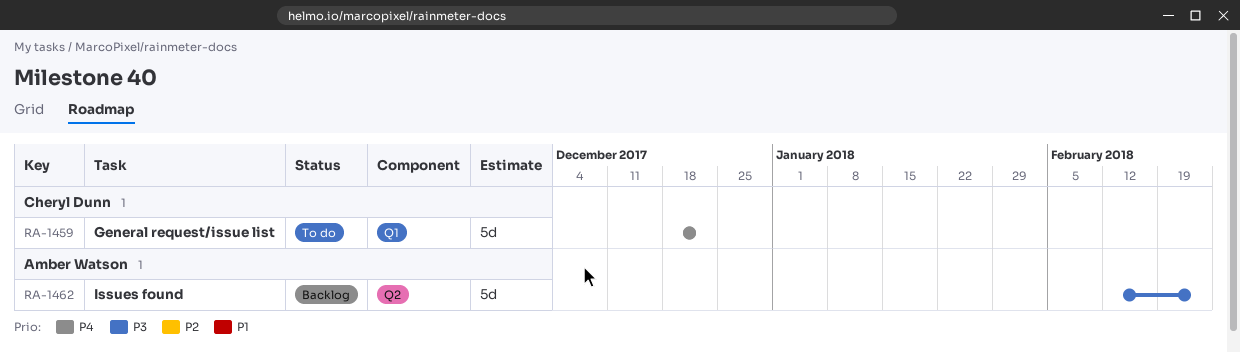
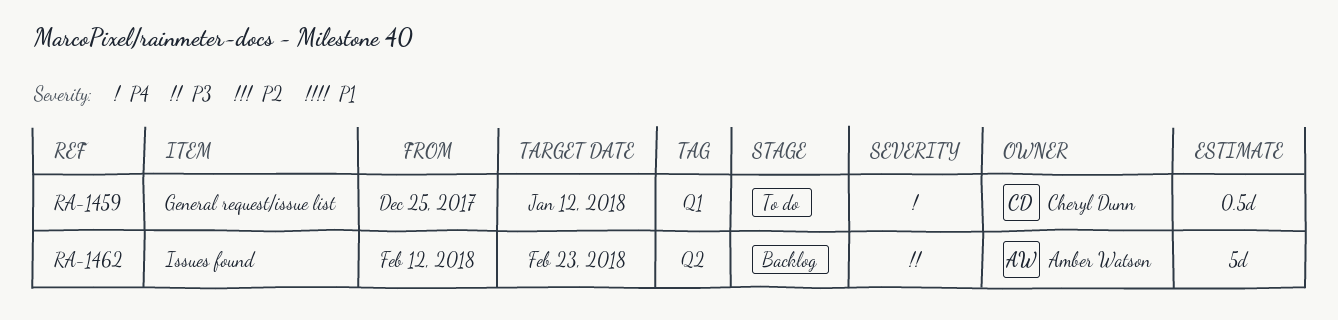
RA-1459, estimate: 5d -> 0.5d
RA-1459, start: Dec 18 -> Dec 25
RA-1459, due: Dec 22 -> Jan 12

